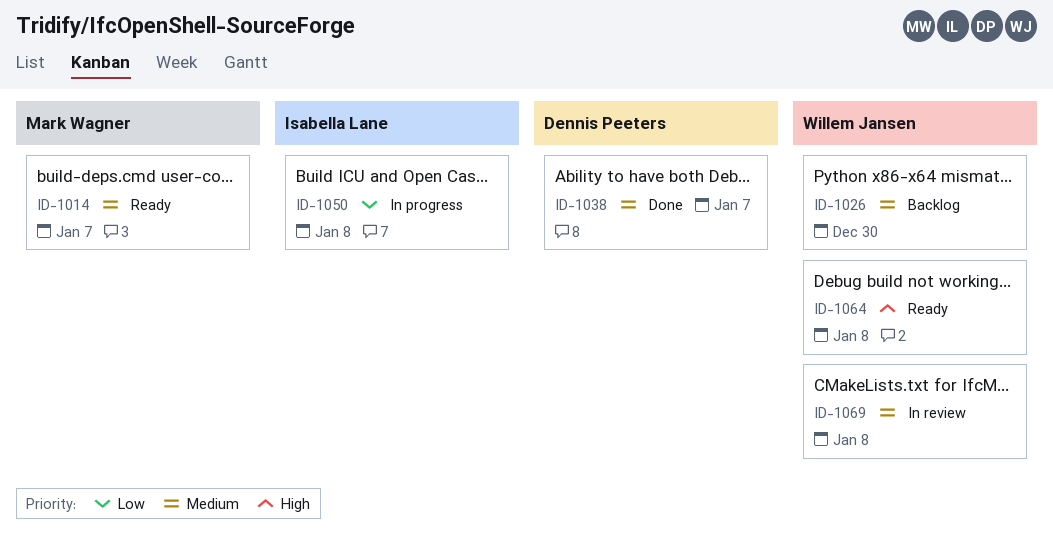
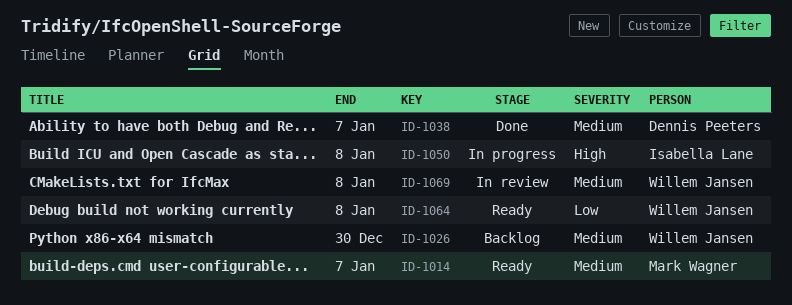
ID-1050, priority: Low -> High
ID-1064, priority: High -> Low

